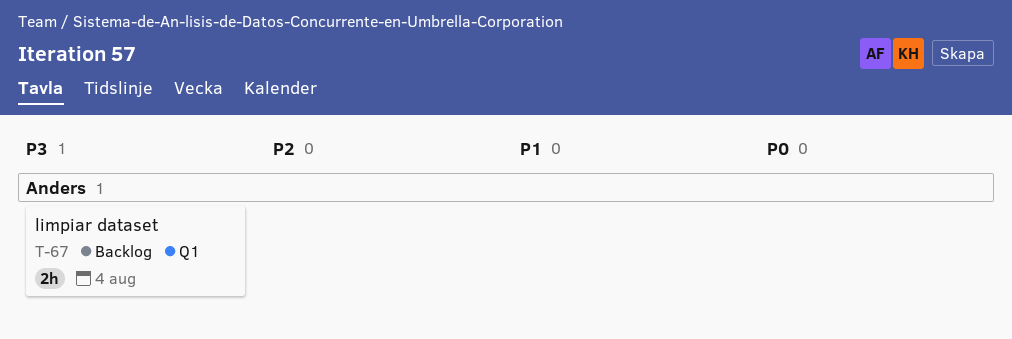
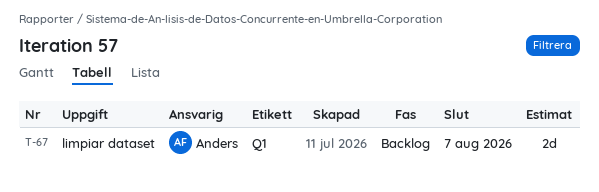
T-67, estimate: 2h -> 2d
T-67, due: Aug 4 -> Aug 7

